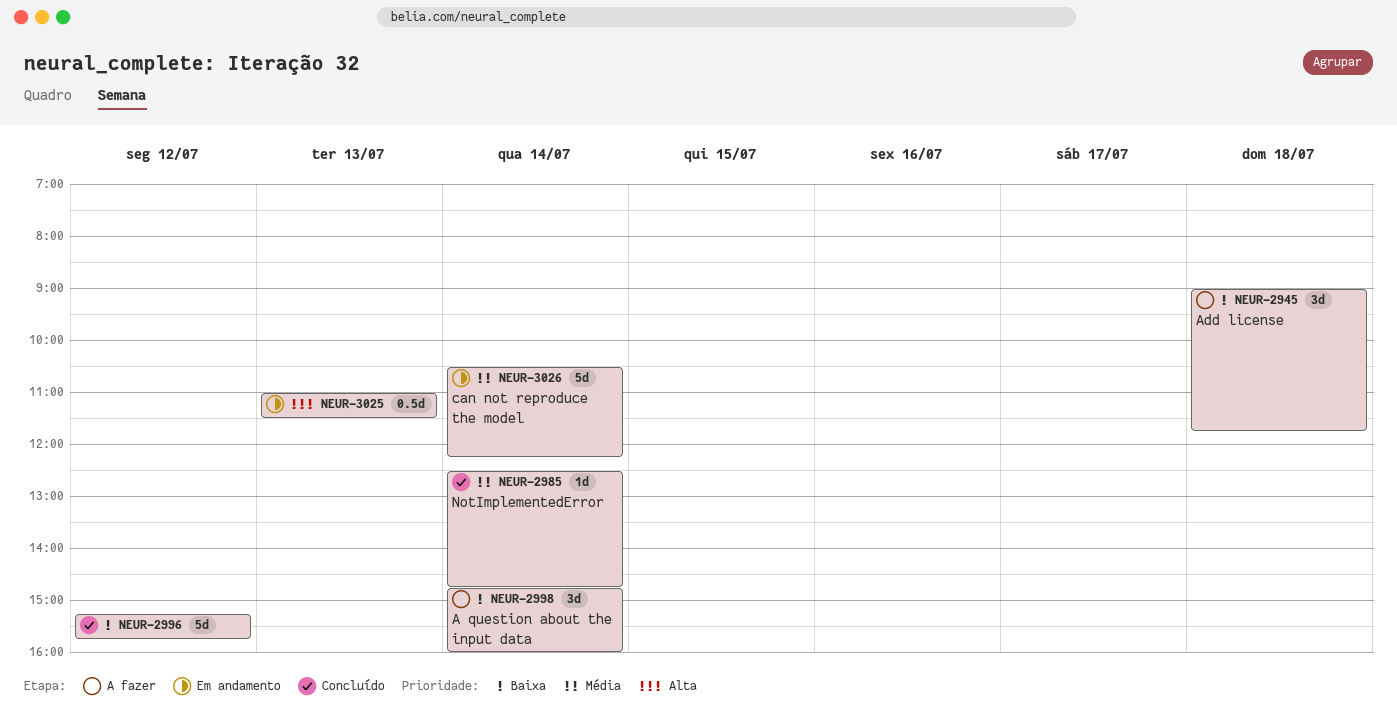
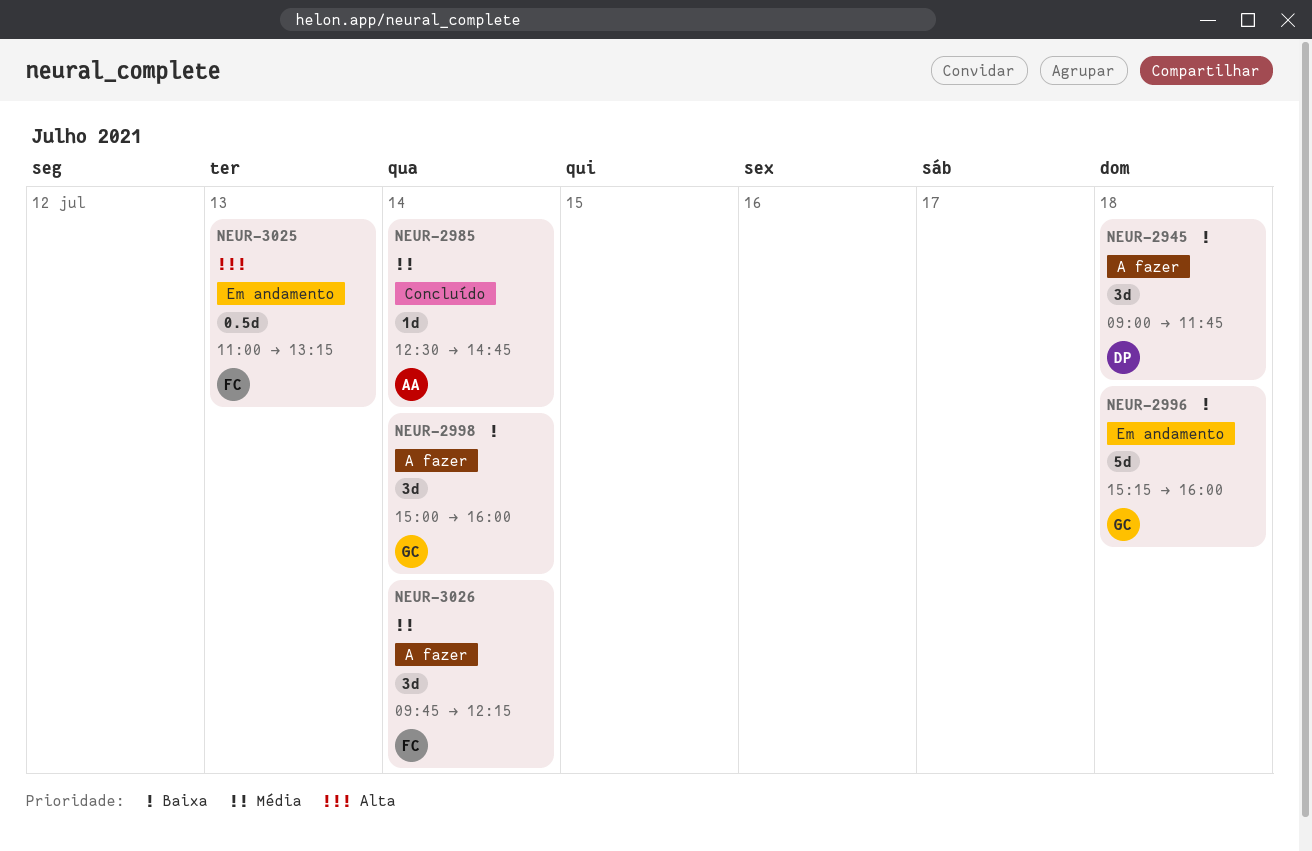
NEUR-2996, status: Concluído -> Em andamento
NEUR-2996, day: Jul 12 -> Jul 18
NEUR-2996, ends: 15:45 -> 16:00
NEUR-2998, begins: 14:45 -> 15:00
NEUR-3025, ends: 11:30 -> 13:15
NEUR-3026, status: Em andamento -> A fazer
NEUR-3026, estimate: 5d -> 3d
NEUR-3026, begins: 10:30 -> 09:45

